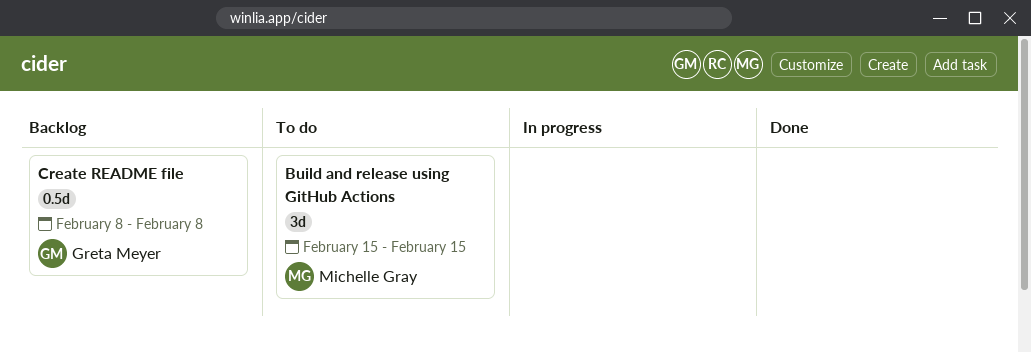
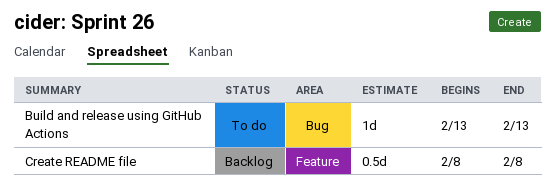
Build and release using GitHub Actions, estimate: 3d -> 1d
Build and release using GitHub Actions, start: Feb 15 -> Feb 13
Build and release using GitHub Actions, due: Feb 15 -> Feb 13

